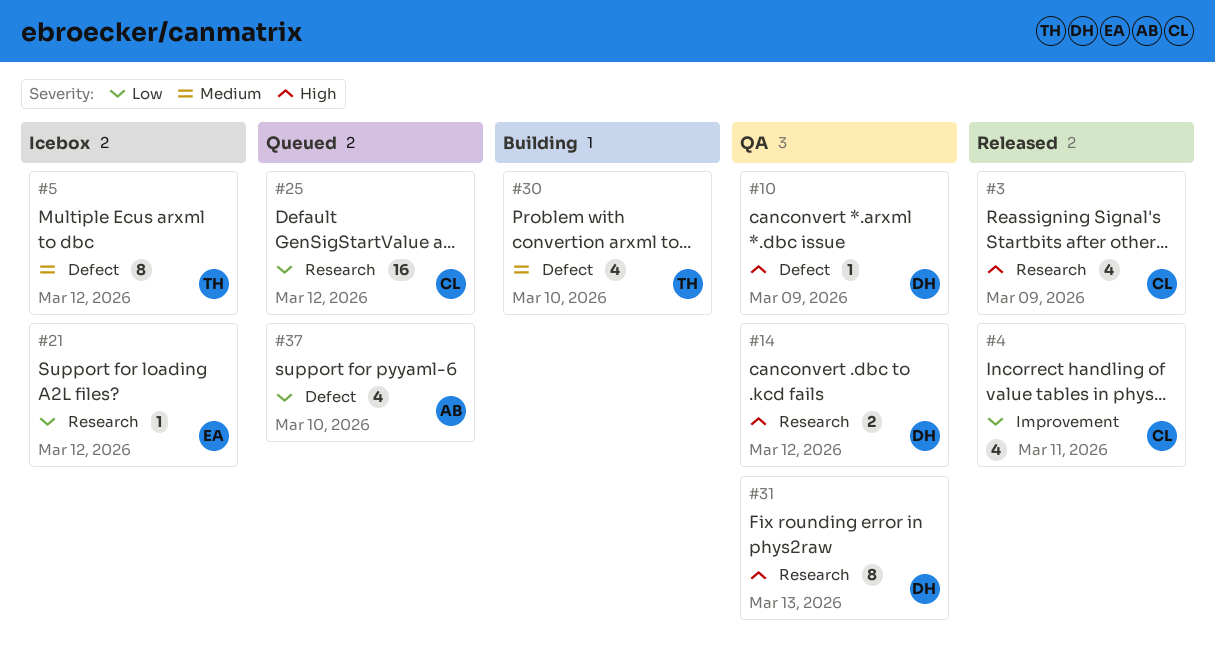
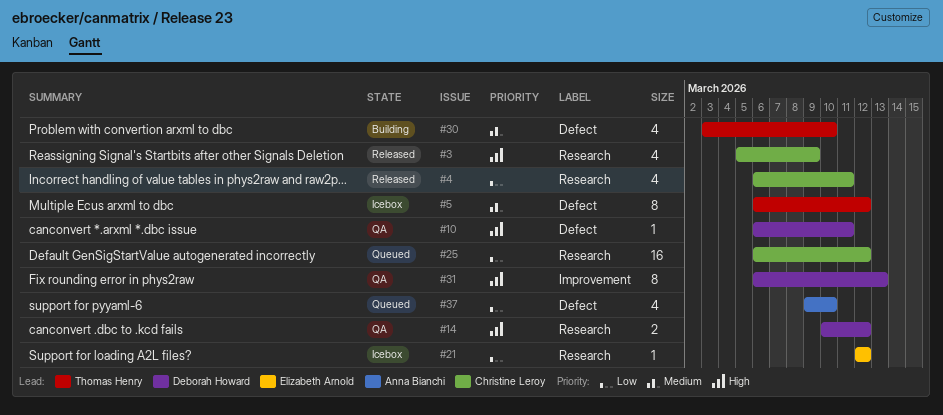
#4, label: Improvement -> Research
#10, due: Mar 9 -> Mar 11
#31, label: Research -> Improvement

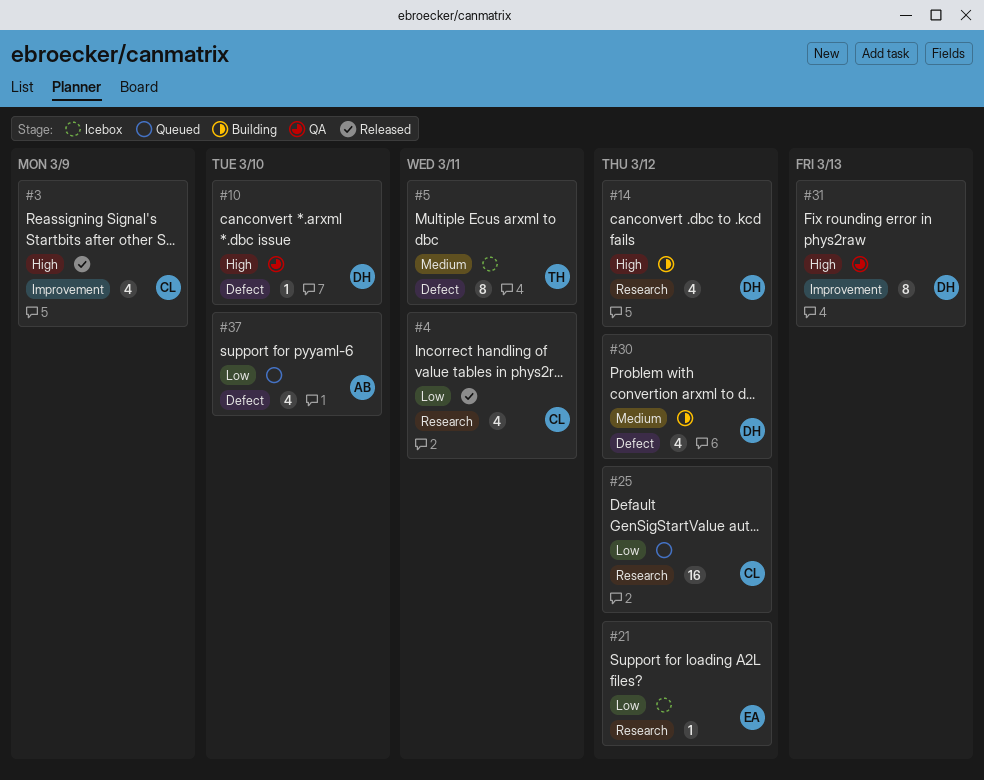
#3, label: Research -> Improvement
#5, due: Mar 12 -> Mar 11
#10, due: Mar 11 -> Mar 10
#14, status: QA -> Building
#14, estimate: 2 -> 4
#30, owner: Thomas Henry -> Deborah Howard
#30, due: Mar 10 -> Mar 12

